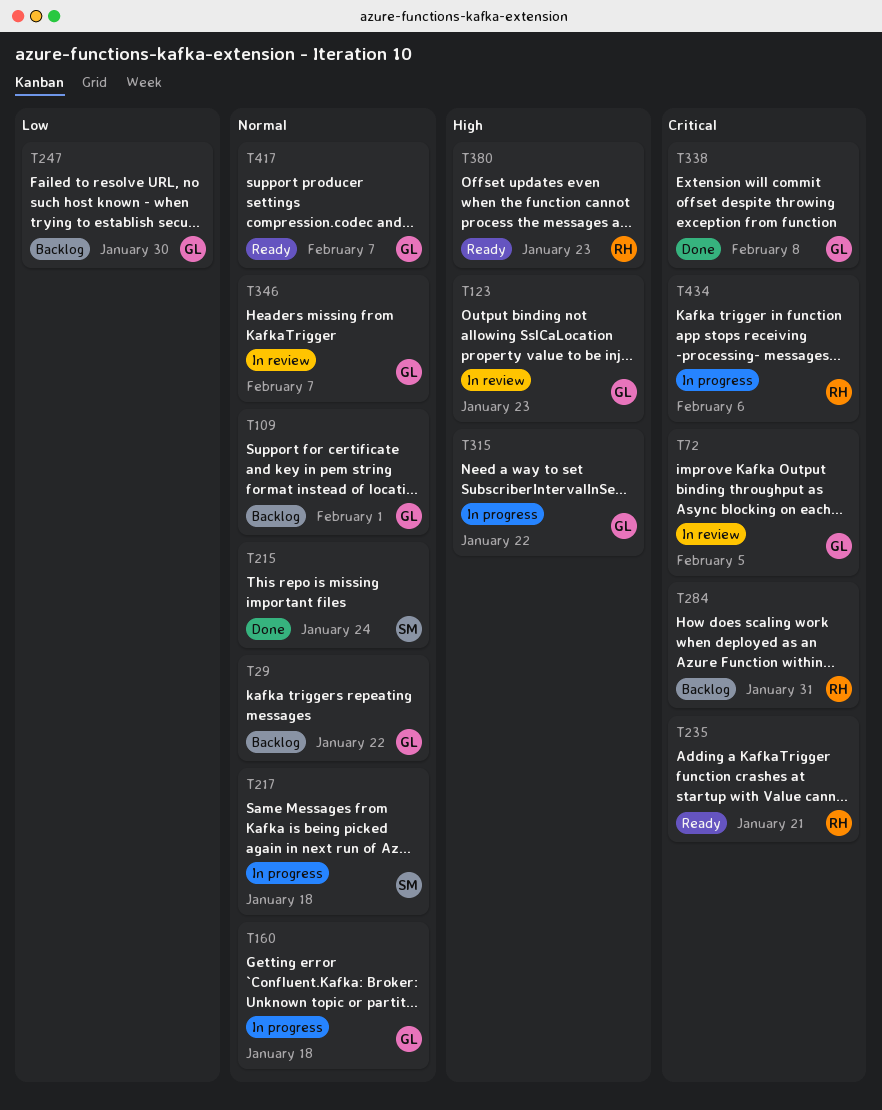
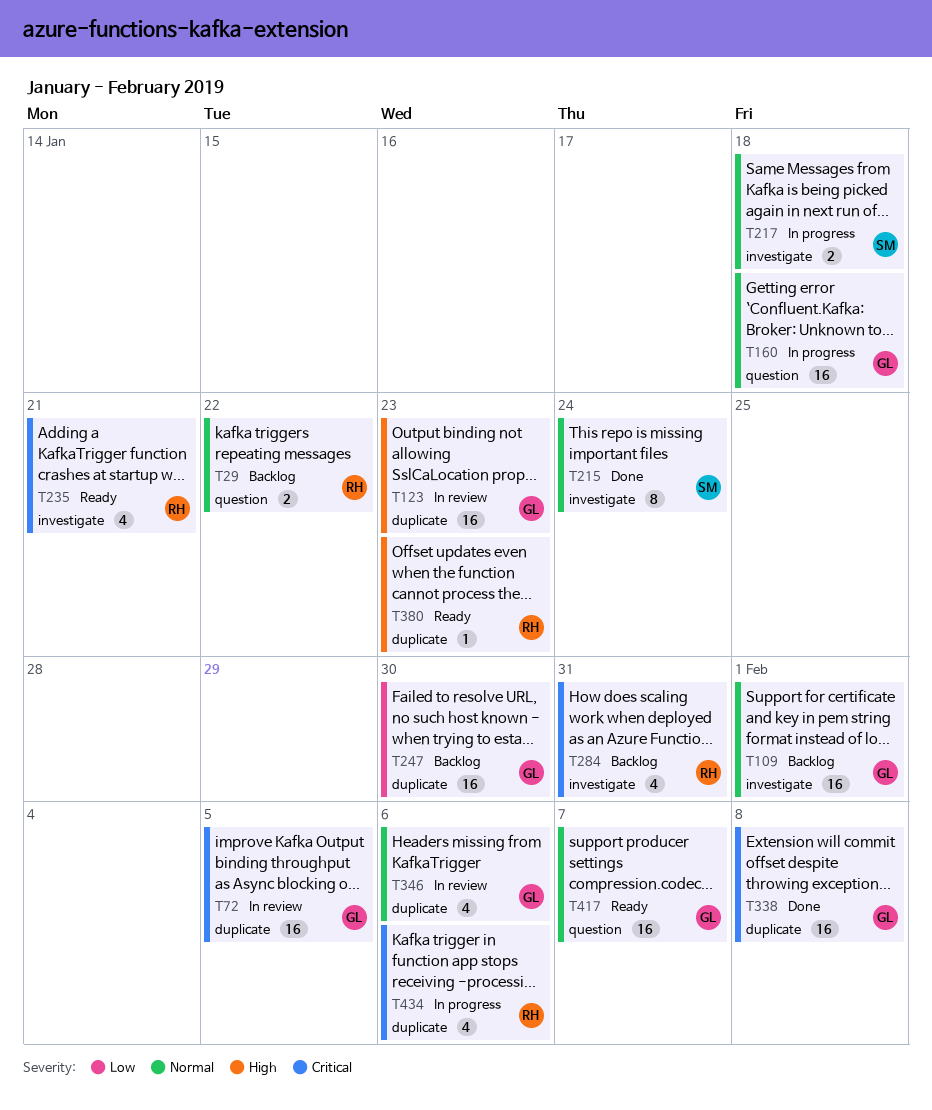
T29, owner: GL -> RH
T315: present -> none
T346, due: Feb 7 -> Feb 6

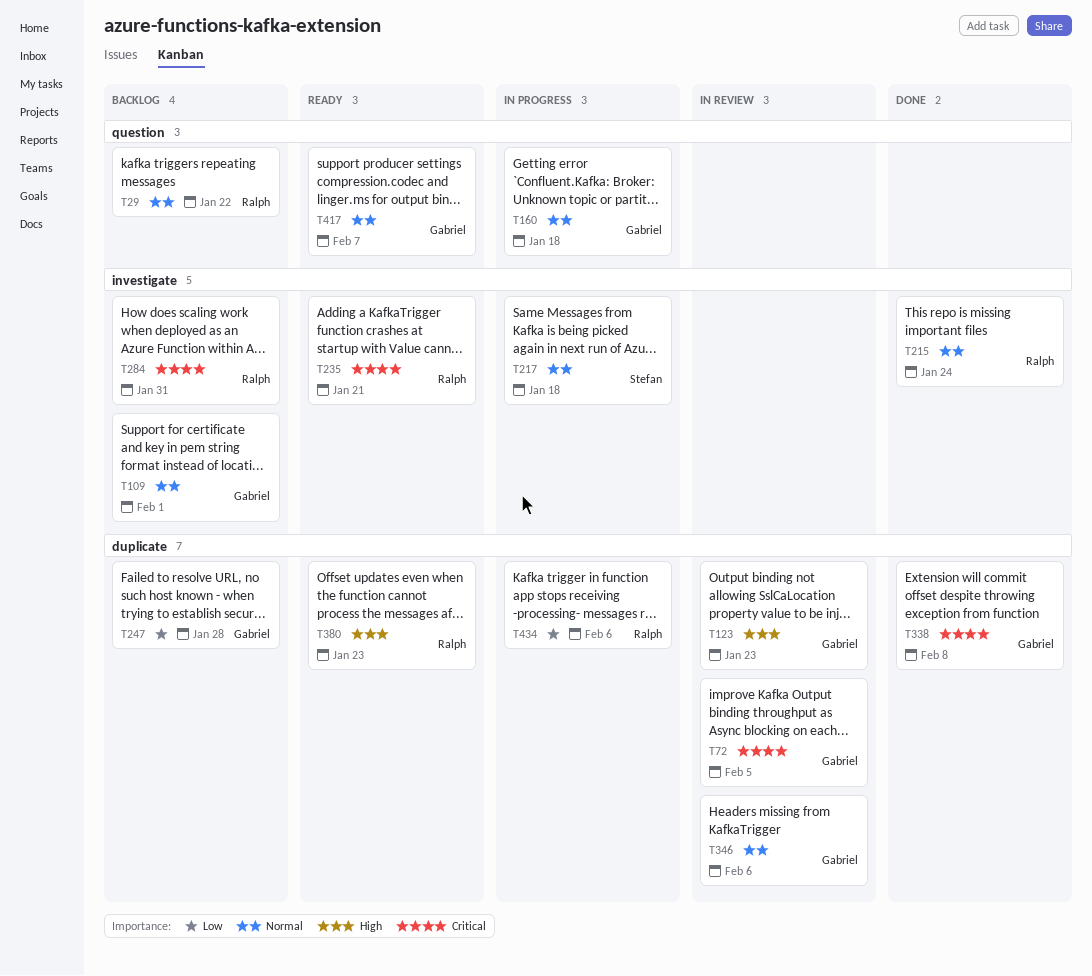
T215, owner: Stefan -> Ralph
T247, due: Jan 30 -> Jan 28
T434, priority: Critical -> Low

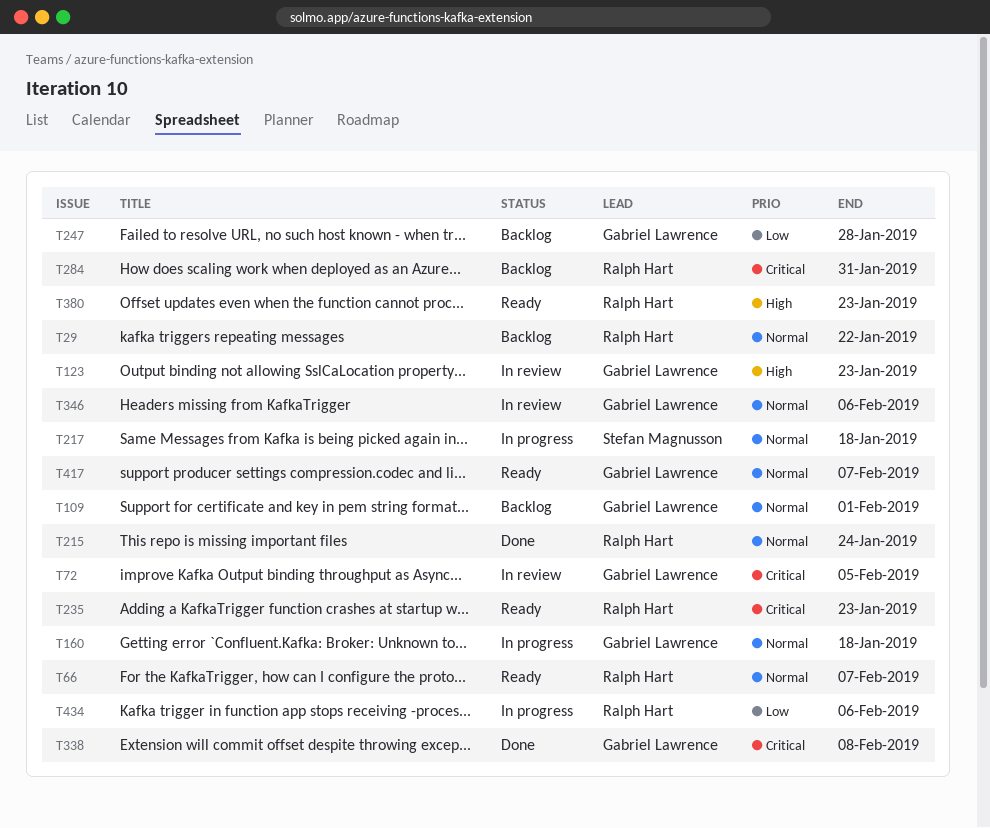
T66: none -> present
T235, due: Jan 21 -> Jan 23

